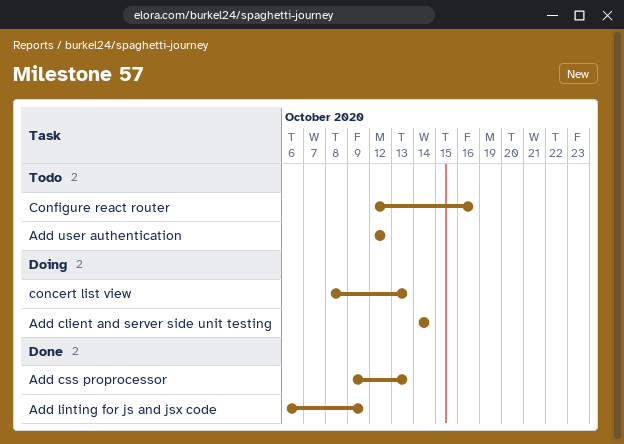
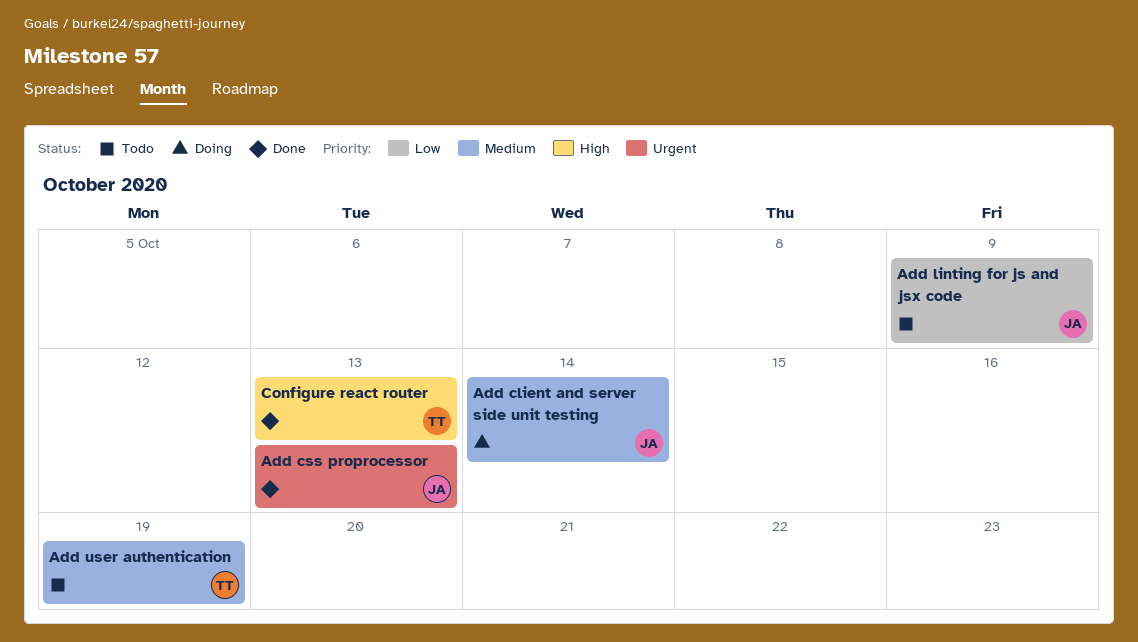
Add linting for js and jsx code, status: Done -> Todo
Add user authentication, due: Oct 12 -> Oct 19
concert list view: present -> none
Configure react router, status: Todo -> Done
Configure react router, due: Oct 16 -> Oct 13

